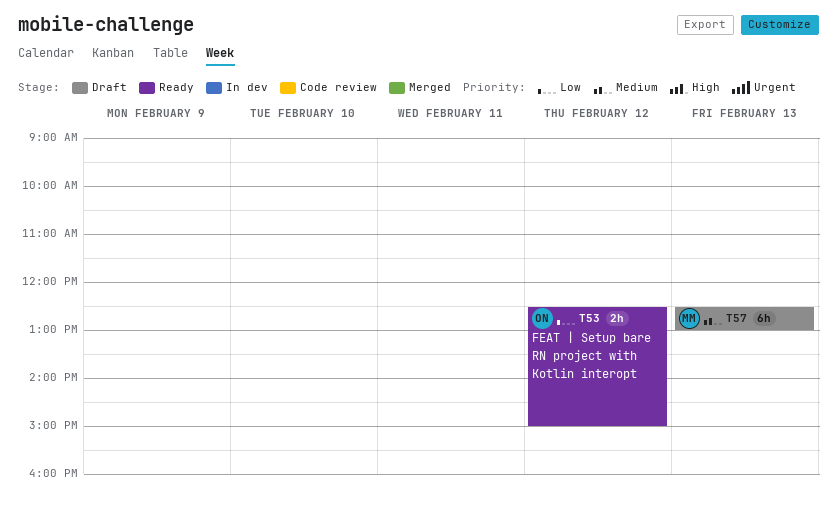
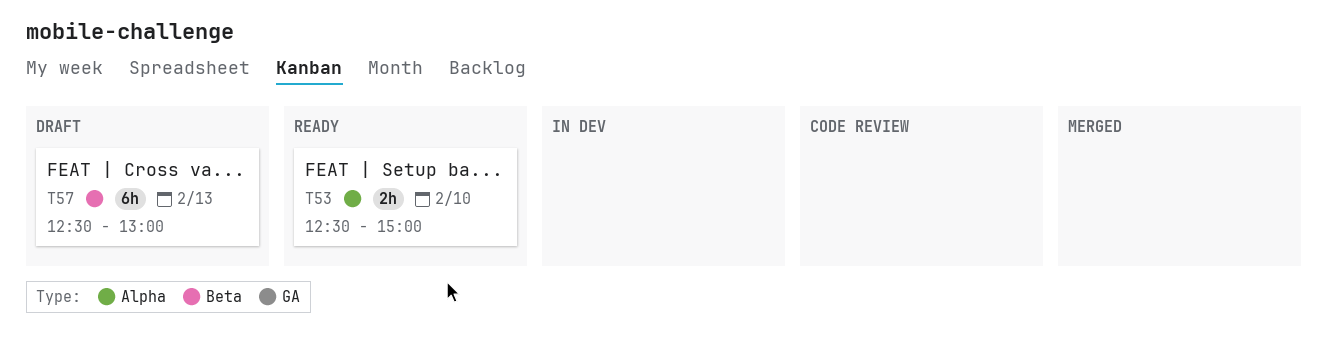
T53, day: Feb 12 -> Feb 10

